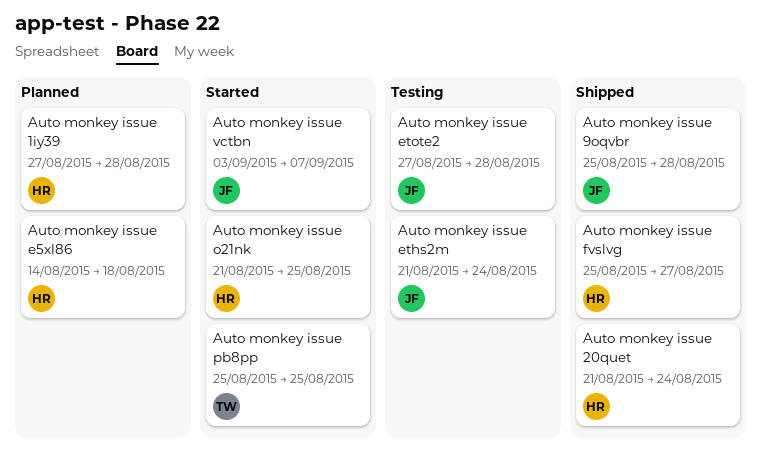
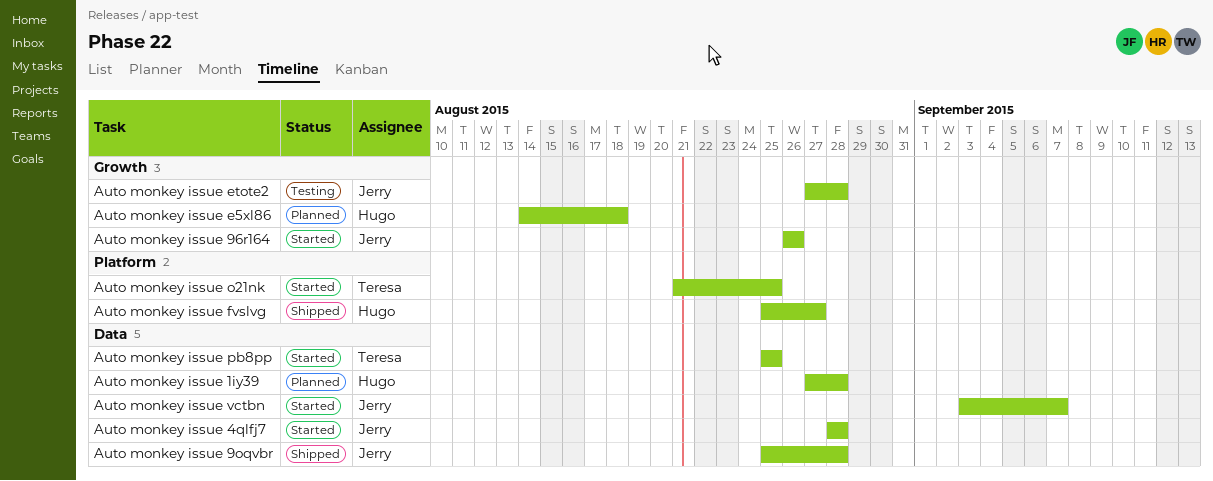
Auto monkey issue 20quet: present -> none
Auto monkey issue 4qlfj7: none -> present
Auto monkey issue 96r164: none -> present
Auto monkey issue eths2m: present -> none
Auto monkey issue o21nk, owner: Hugo -> Teresa

